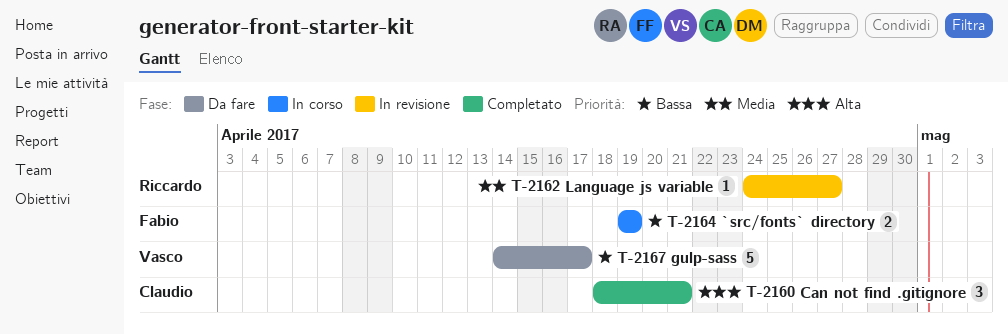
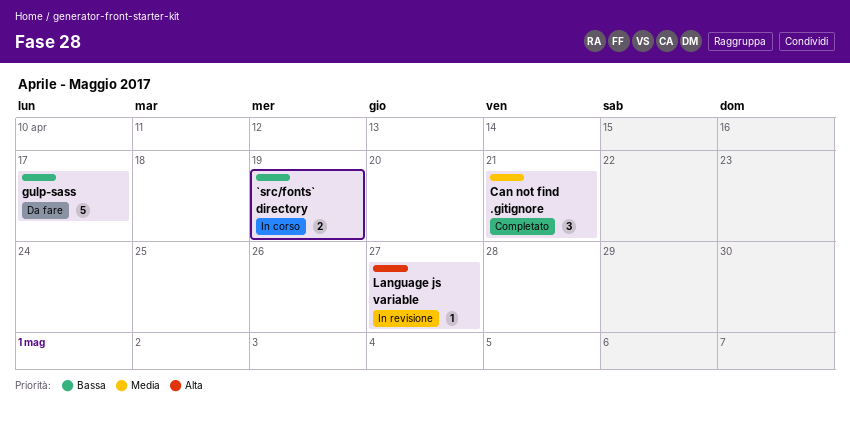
Can not find .gitignore, priority: Alta -> Media
Language js variable, priority: Media -> Alta

